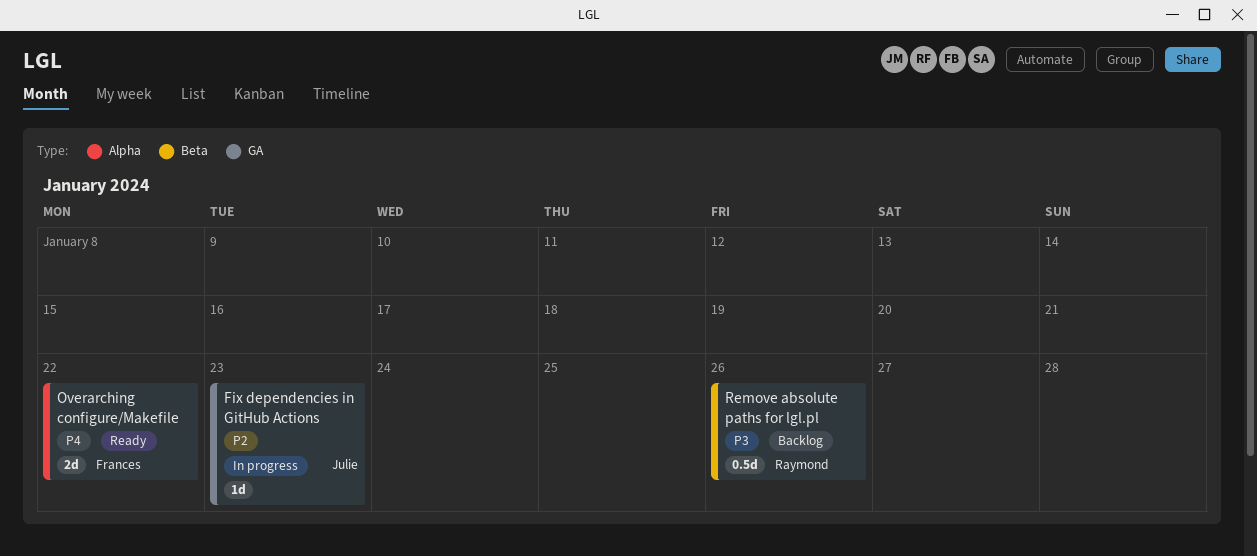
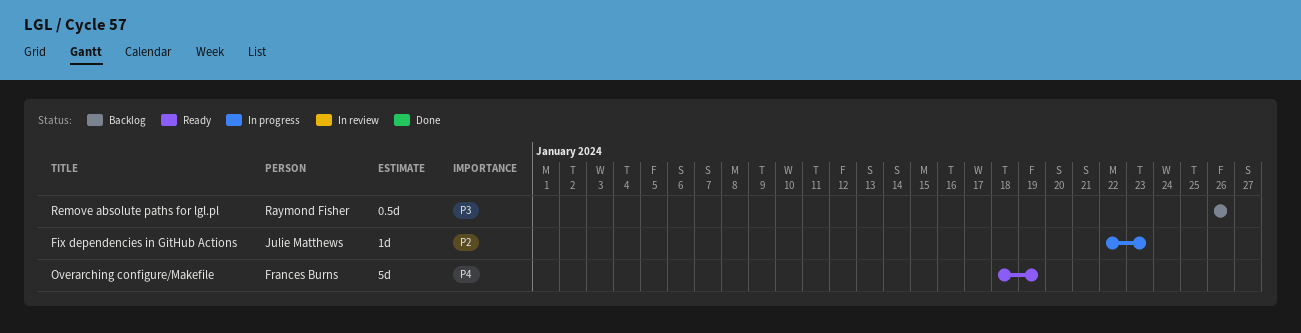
Overarching configure/Makefile, estimate: 2d -> 5d
Overarching configure/Makefile, due: Jan 22 -> Jan 19

